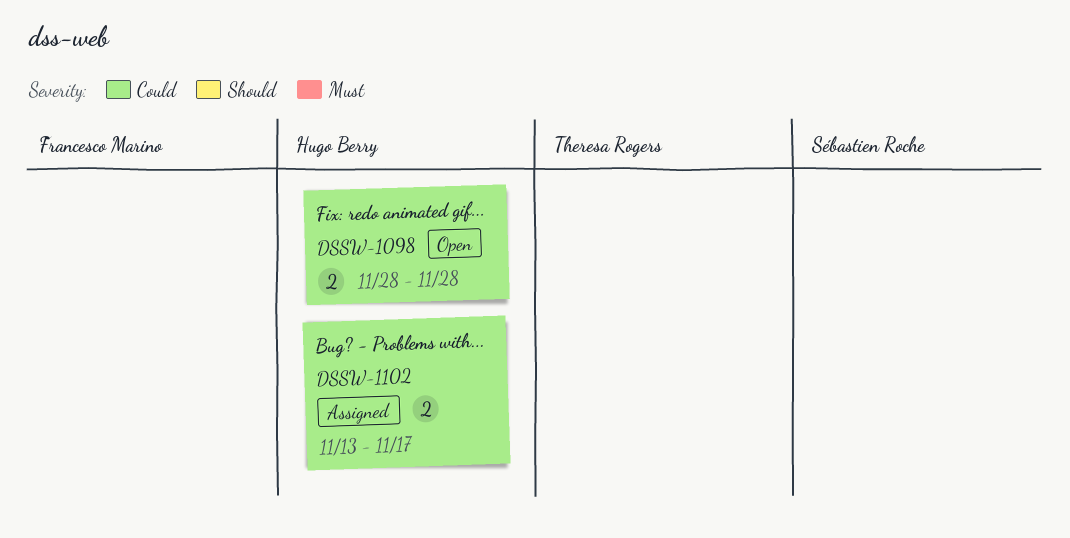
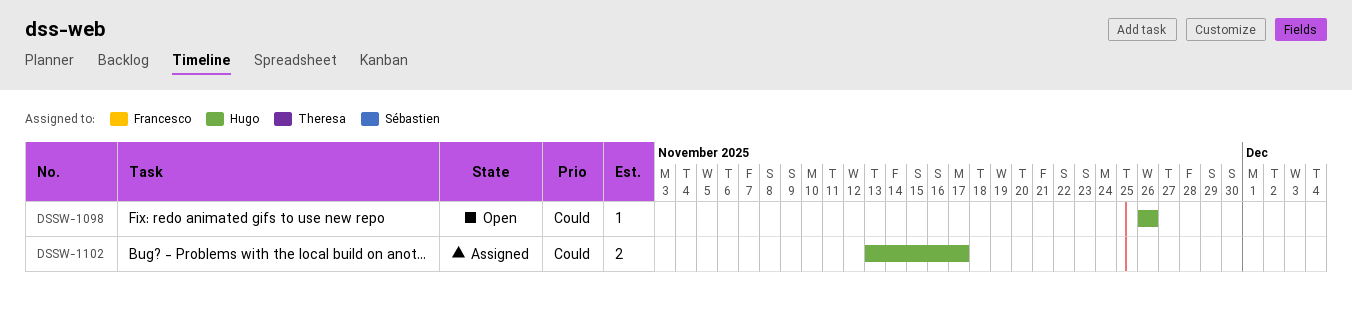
DSSW-1098, estimate: 2 -> 1
DSSW-1098, start: Nov 28 -> Nov 26
DSSW-1098, due: Nov 28 -> Nov 26

